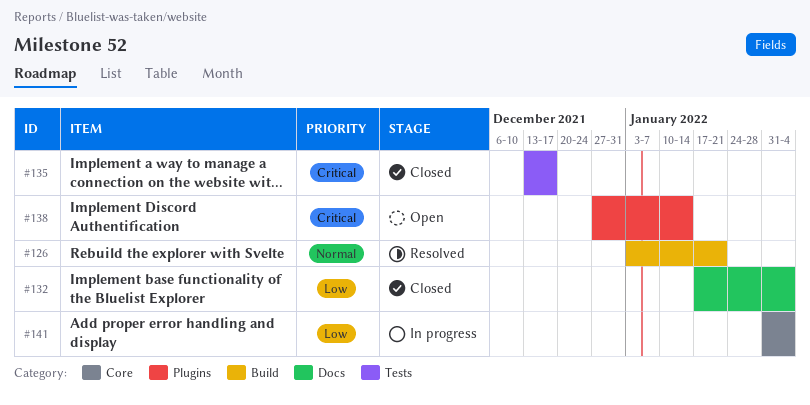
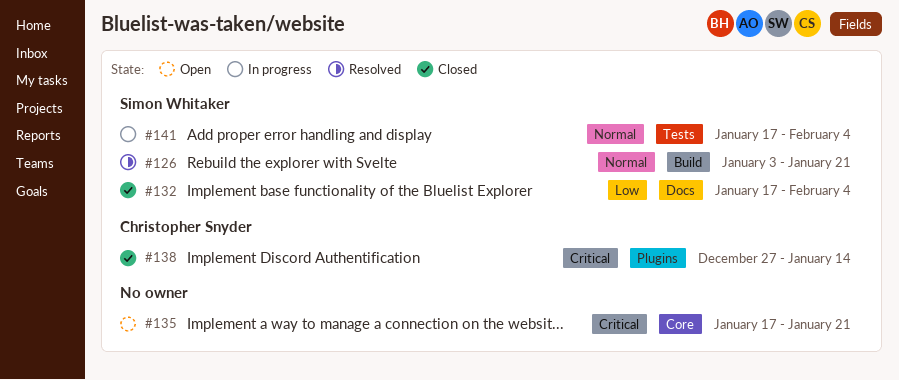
#135, status: Closed -> Open
#135, label: Tests -> Core
#135, start: Dec 13 -> Jan 17
#135, due: Dec 17 -> Jan 21
#138, status: Open -> Closed
#141, priority: Low -> Normal
#141, label: Core -> Tests
#141, start: Jan 31 -> Jan 17

